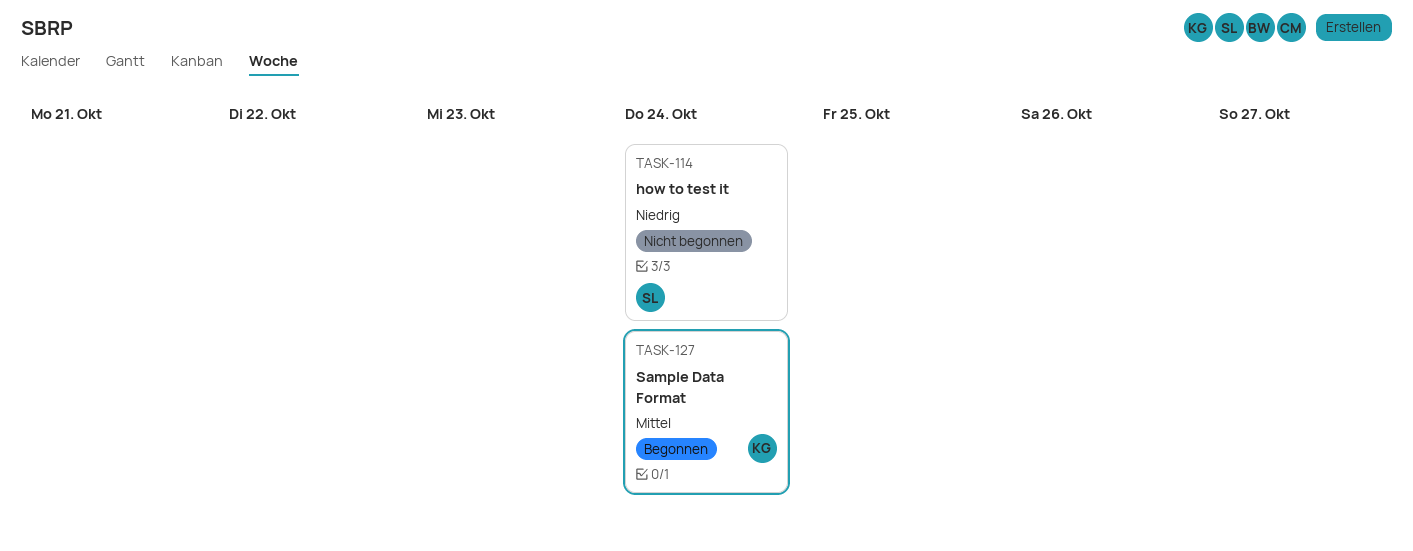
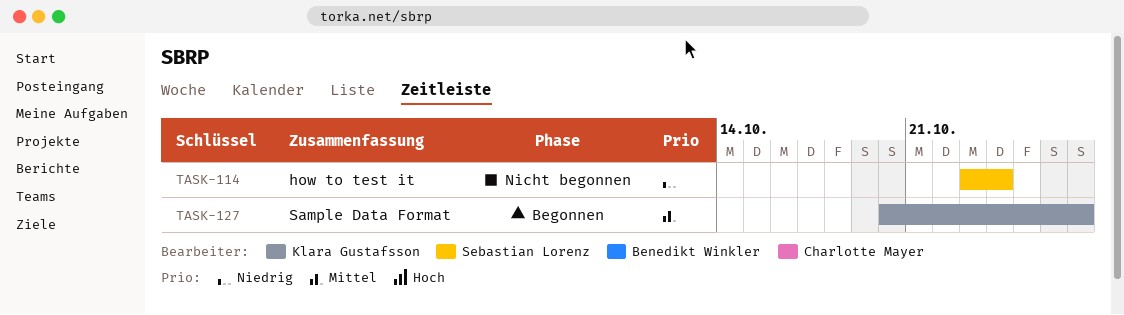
TASK-127, due: Oct 24 -> Oct 27

